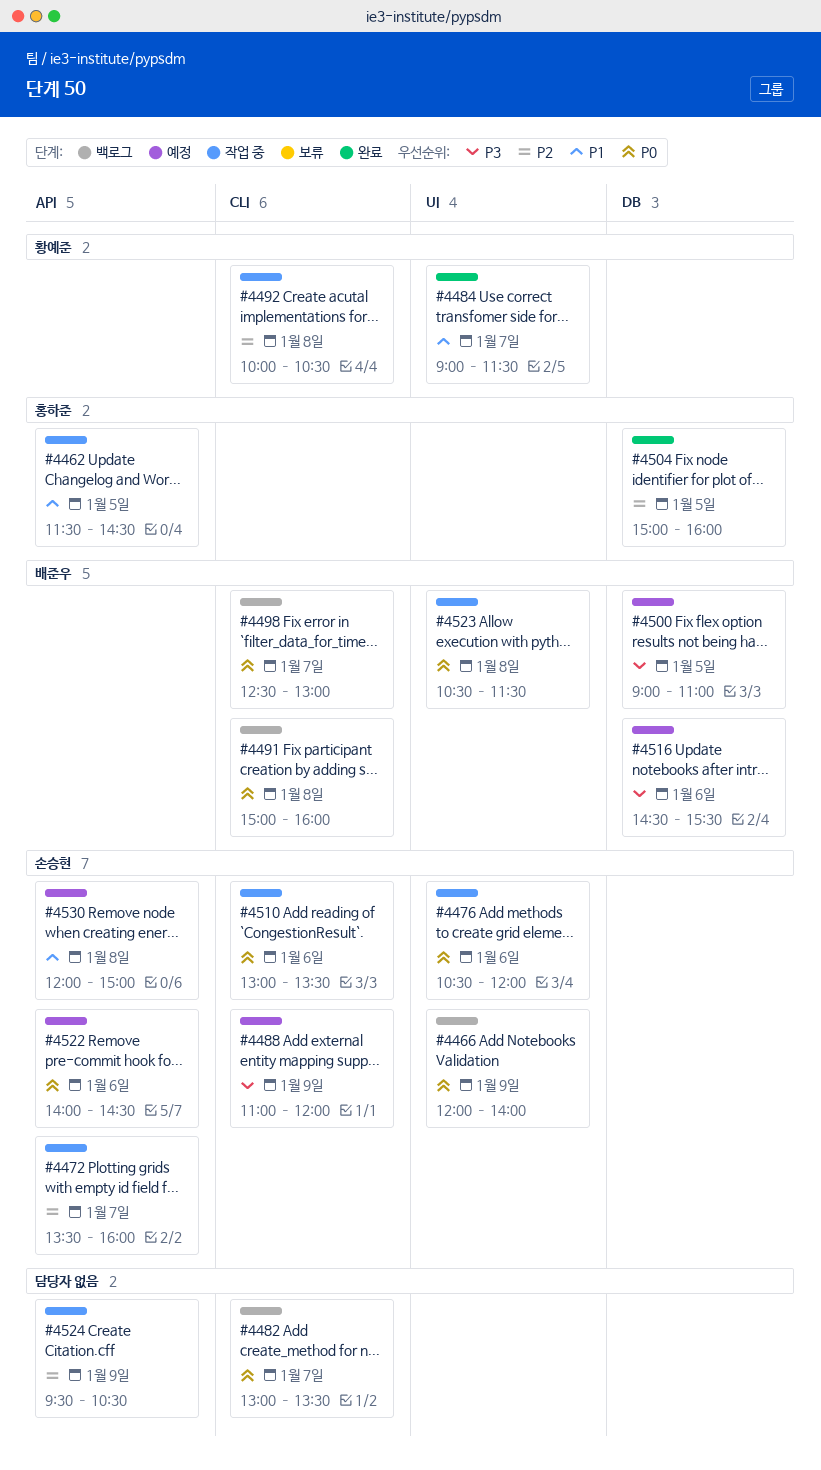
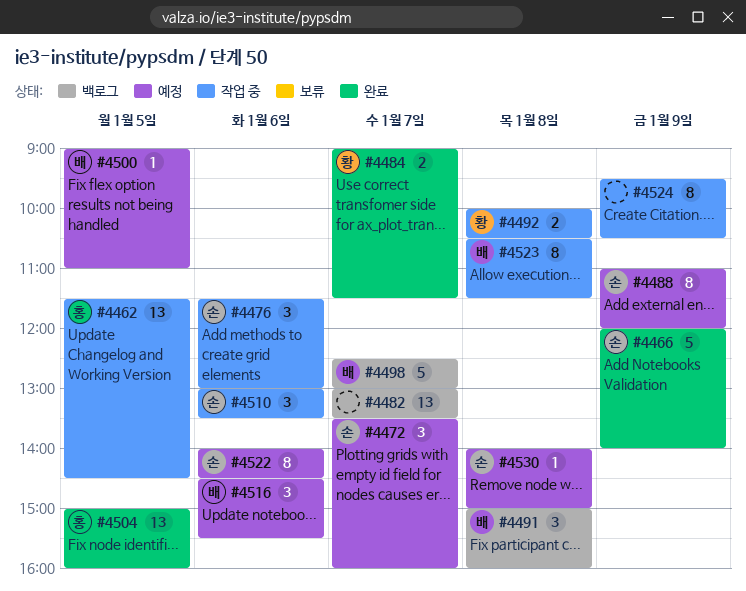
#4466, status: 백로그 -> 완료
#4472, status: 작업 중 -> 예정
#4476, begins: 10:30 -> 11:30
#4476, ends: 12:00 -> 13:00
#4530, begins: 12:00 -> 14:00

